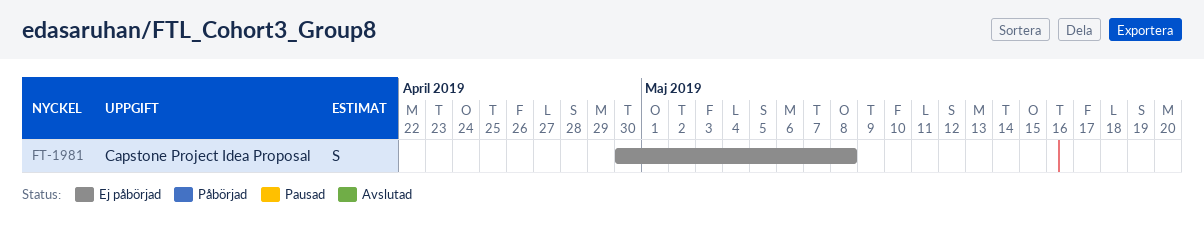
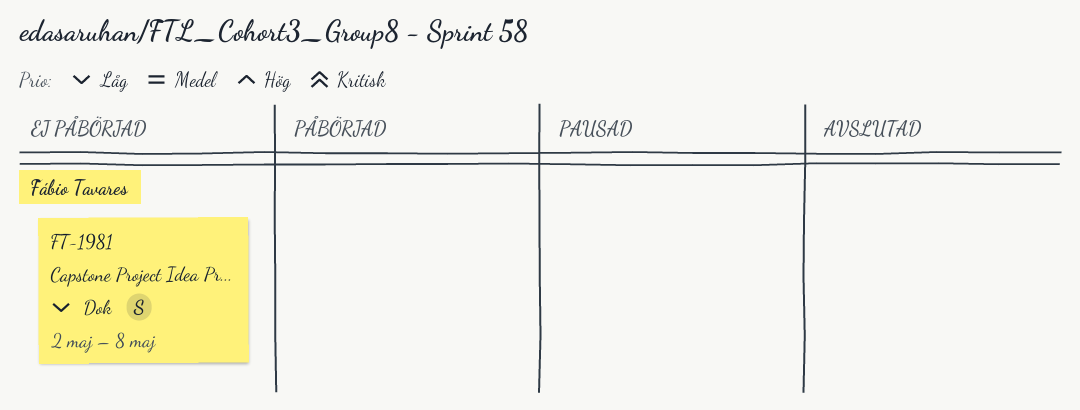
FT-1981, start: Apr 30 -> May 2

